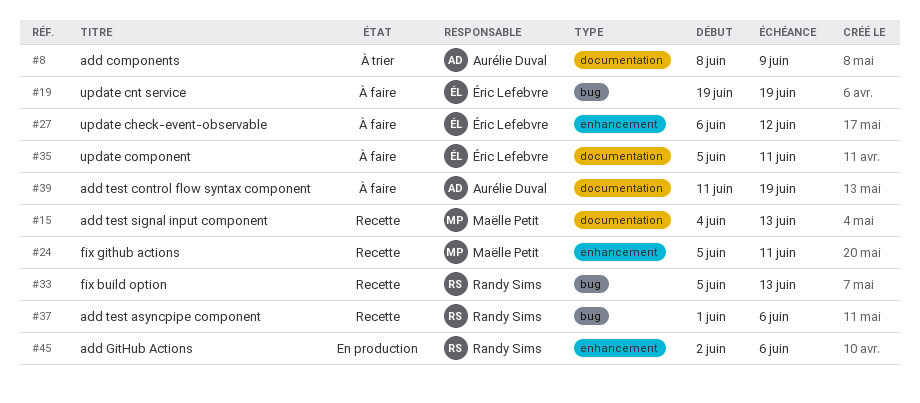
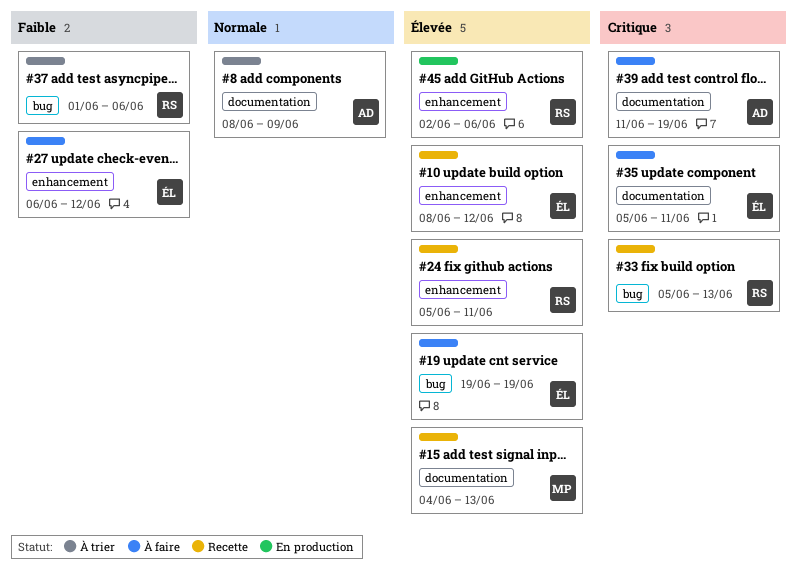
#10: none -> present
#24, owner: Maëlle Petit -> Randy Sims
#37, status: Recette -> À trier

